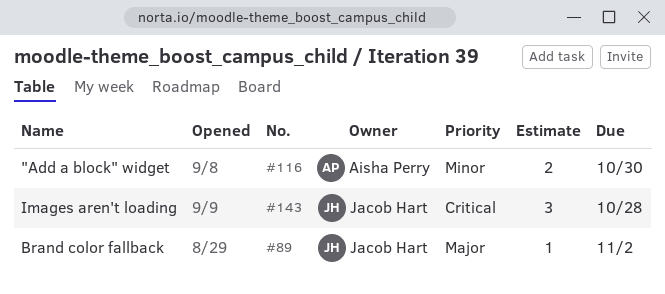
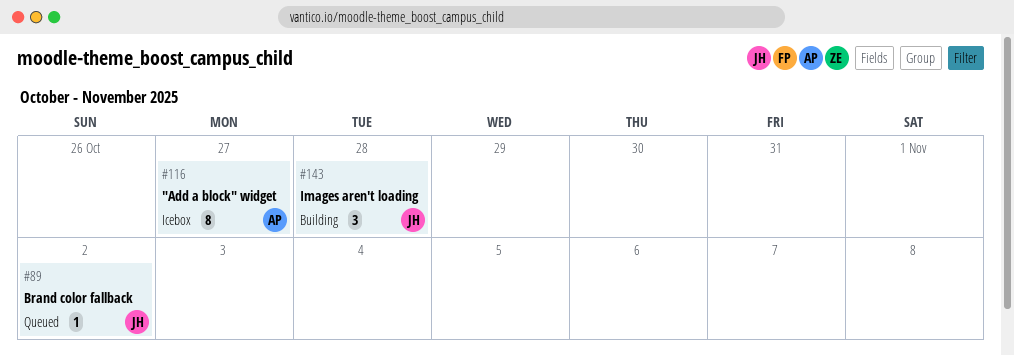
#116, estimate: 2 -> 8
#116, due: Oct 30 -> Oct 27

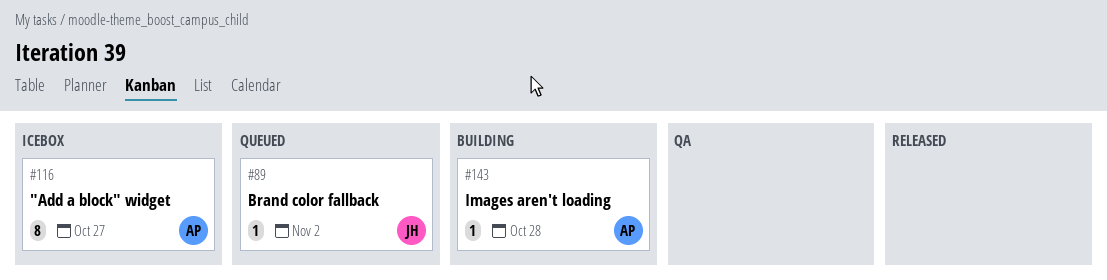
#143, owner: JH -> AP
#143, estimate: 3 -> 1

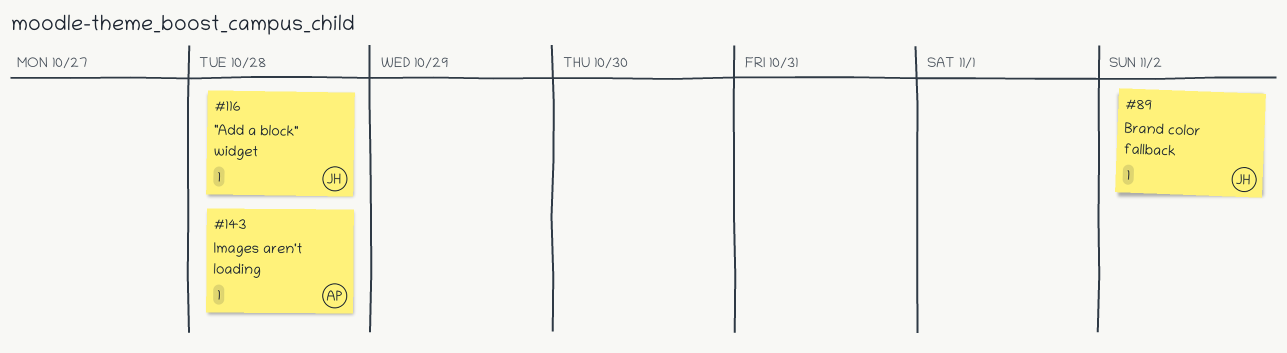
#116, owner: AP -> JH
#116, estimate: 8 -> 1
#116, due: Oct 27 -> Oct 28

